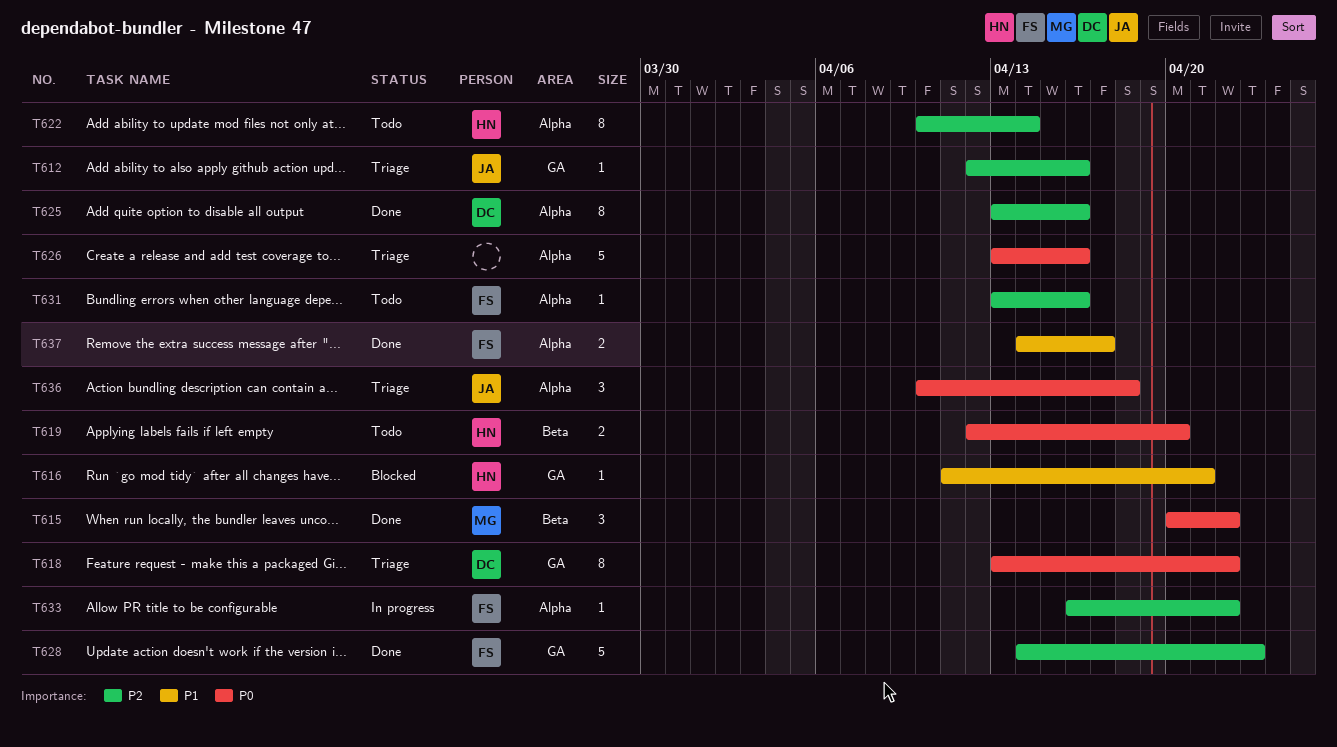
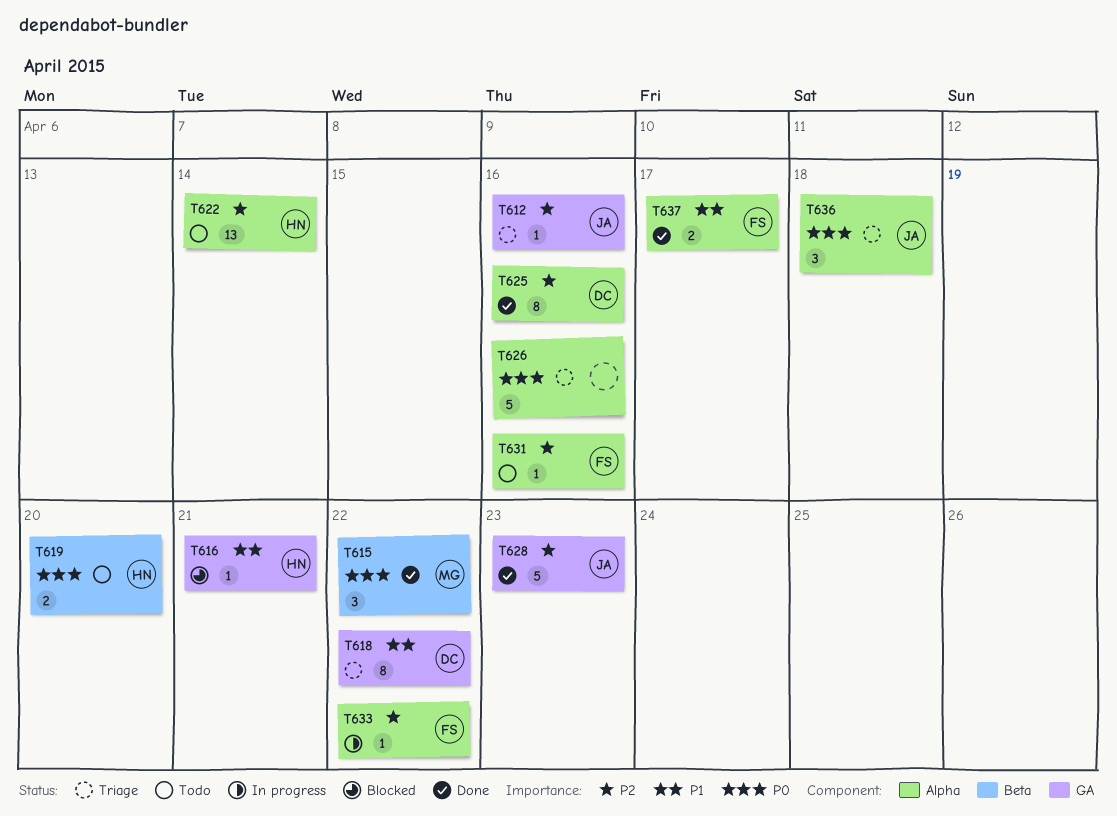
T618, priority: P0 -> P1
T622, estimate: 8 -> 13
T628, owner: FS -> JA

